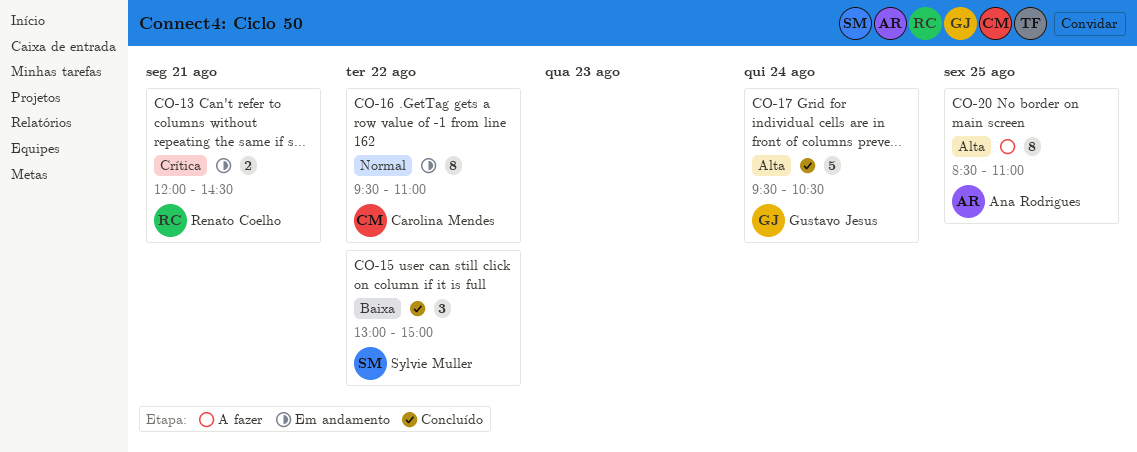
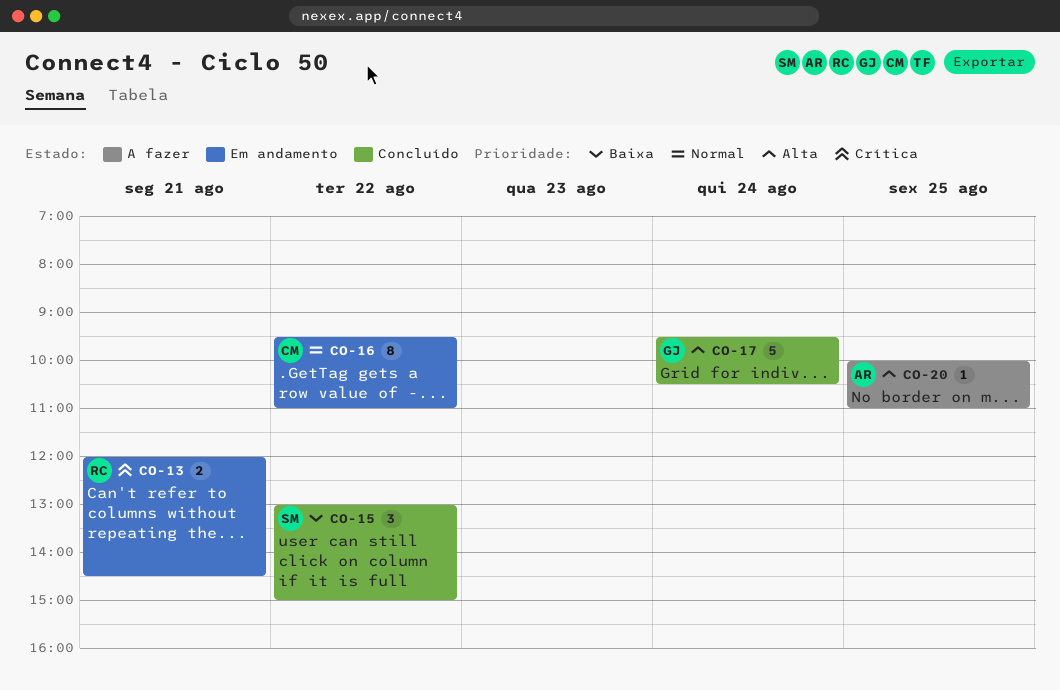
CO-20, estimate: 8 -> 1
CO-20, begins: 08:30 -> 10:00

